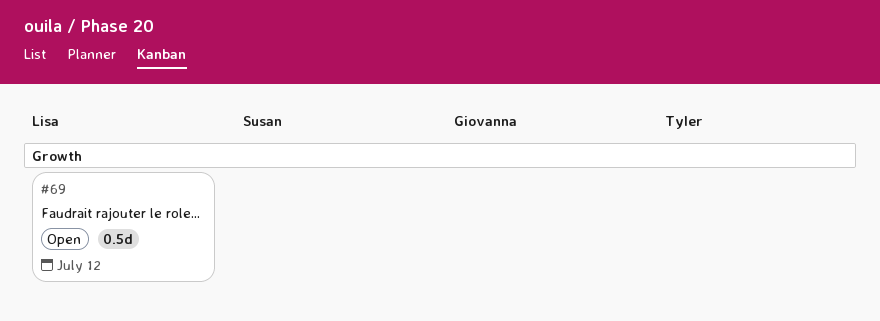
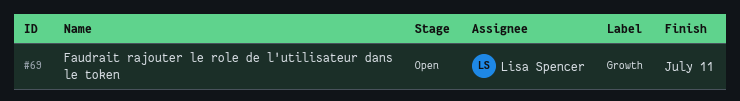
#69, due: Jul 12 -> Jul 11

